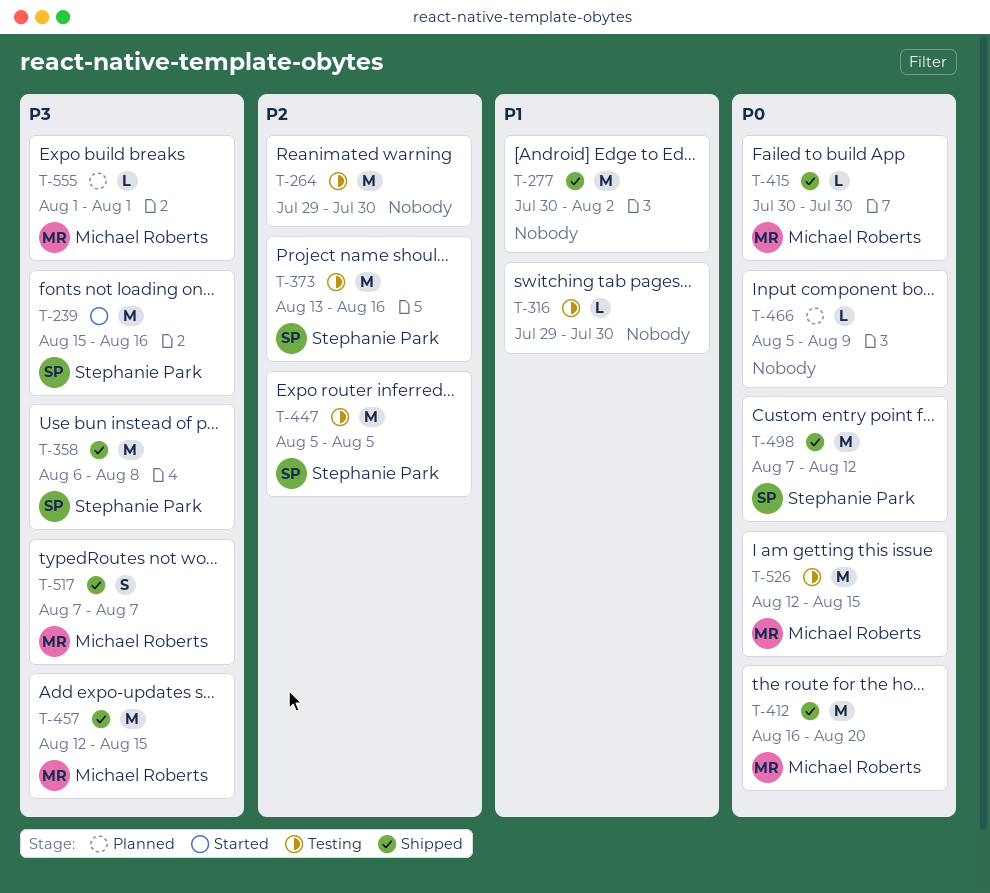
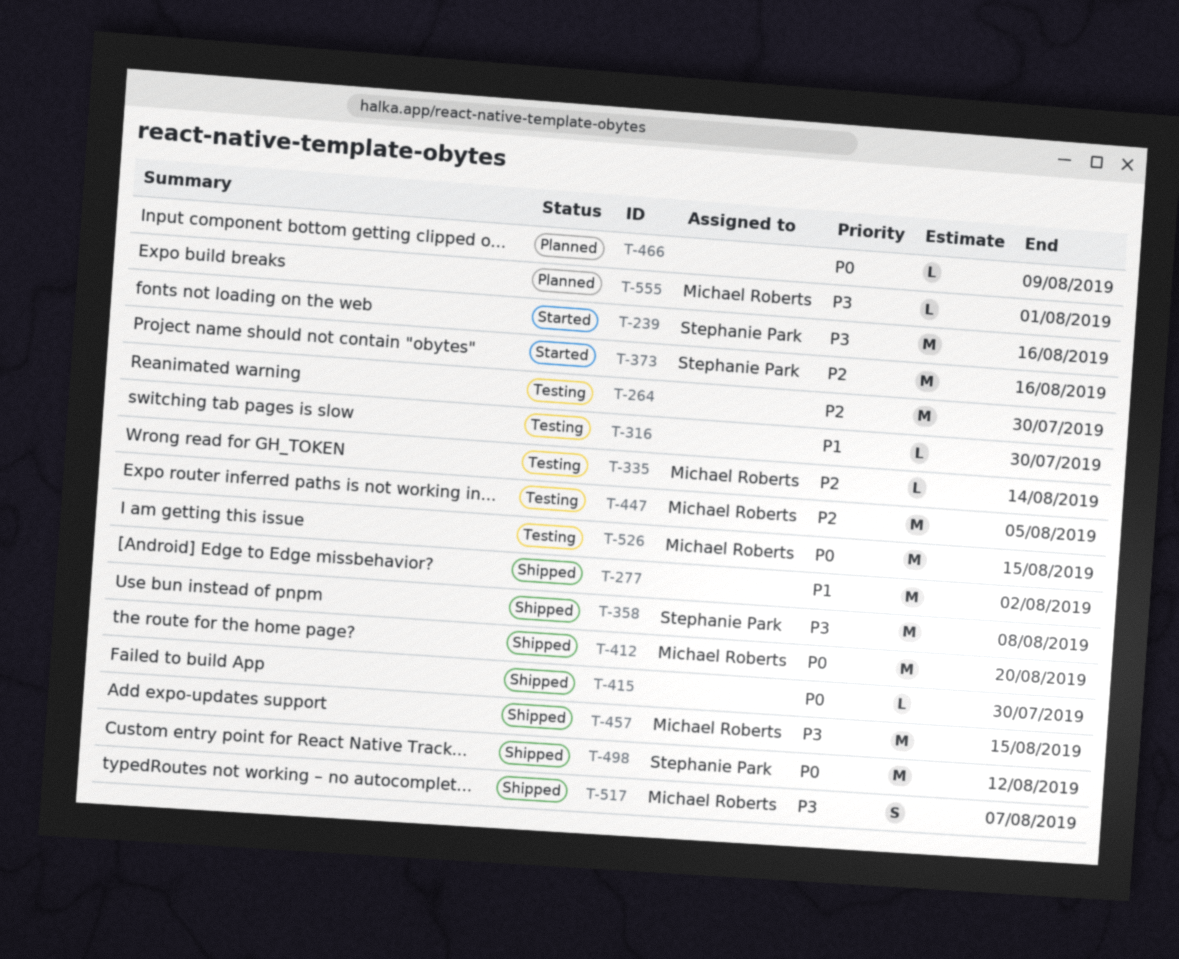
T-335: none -> present
T-373, status: Testing -> Started
T-415, owner: Michael Roberts -> none
T-447, owner: Stephanie Park -> Michael Roberts

